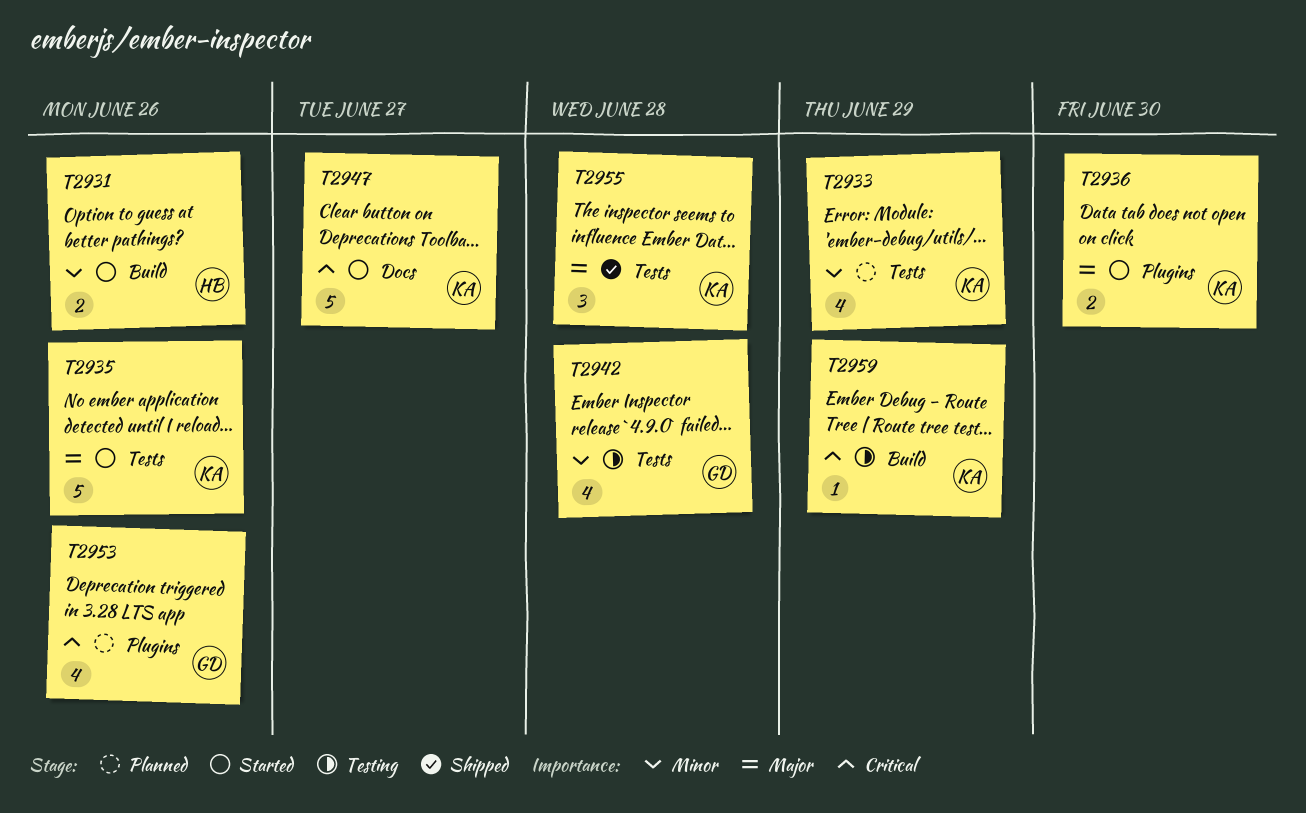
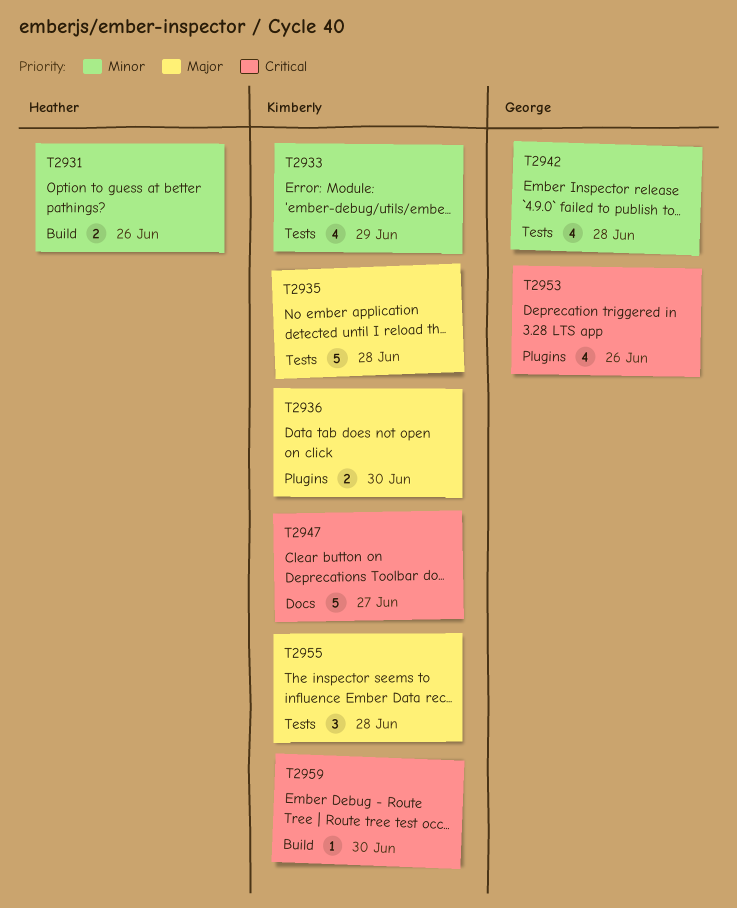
T2935, due: Jun 26 -> Jun 28
T2959, due: Jun 29 -> Jun 30

